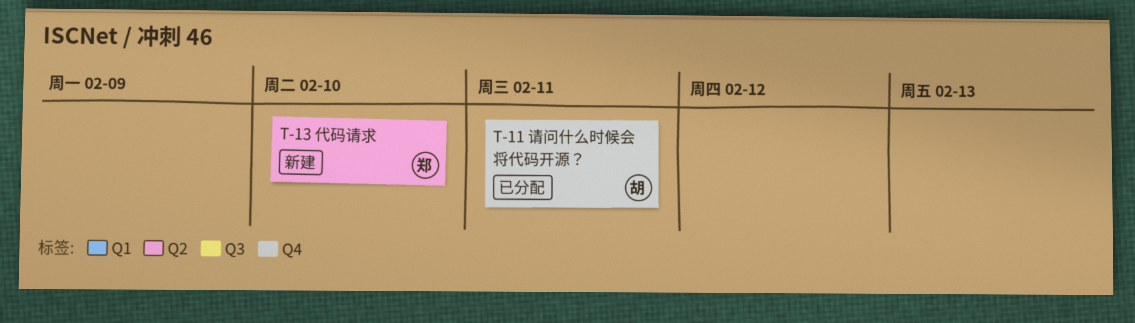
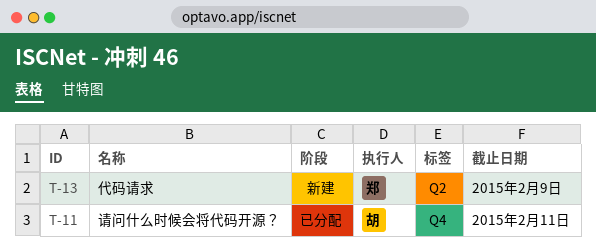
T-13, due: Feb 10 -> Feb 9

